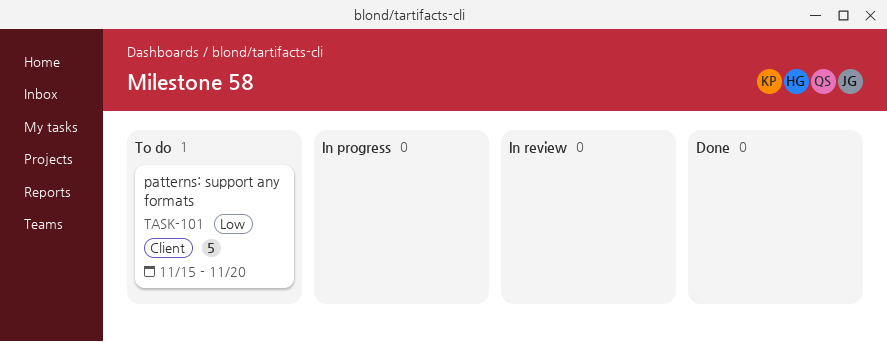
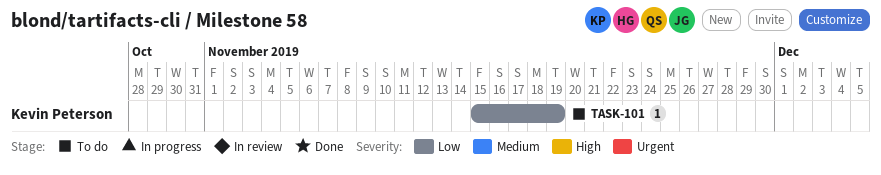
TASK-101, estimate: 5 -> 1
TASK-101, due: Nov 20 -> Nov 19

